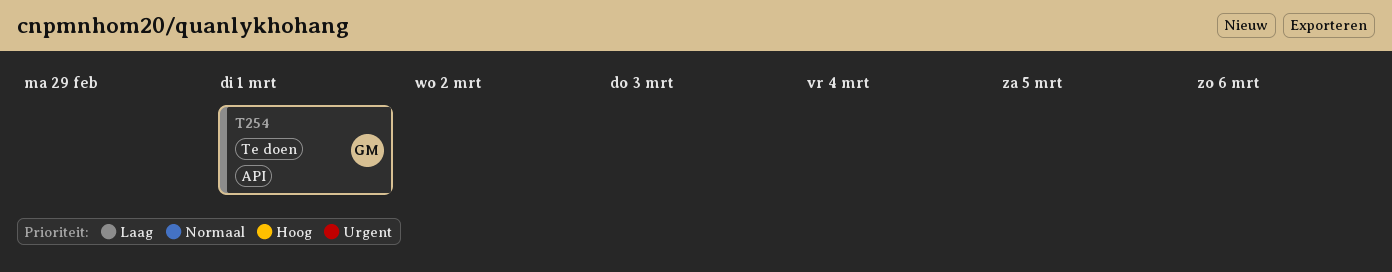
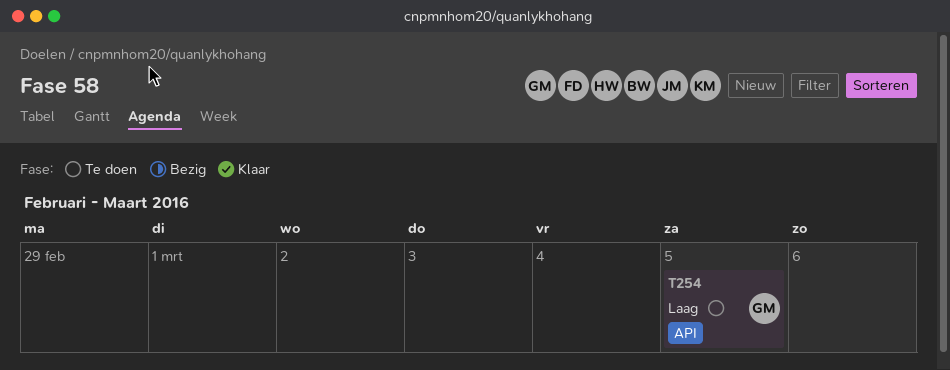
T254, due: Mar 1 -> Mar 5

